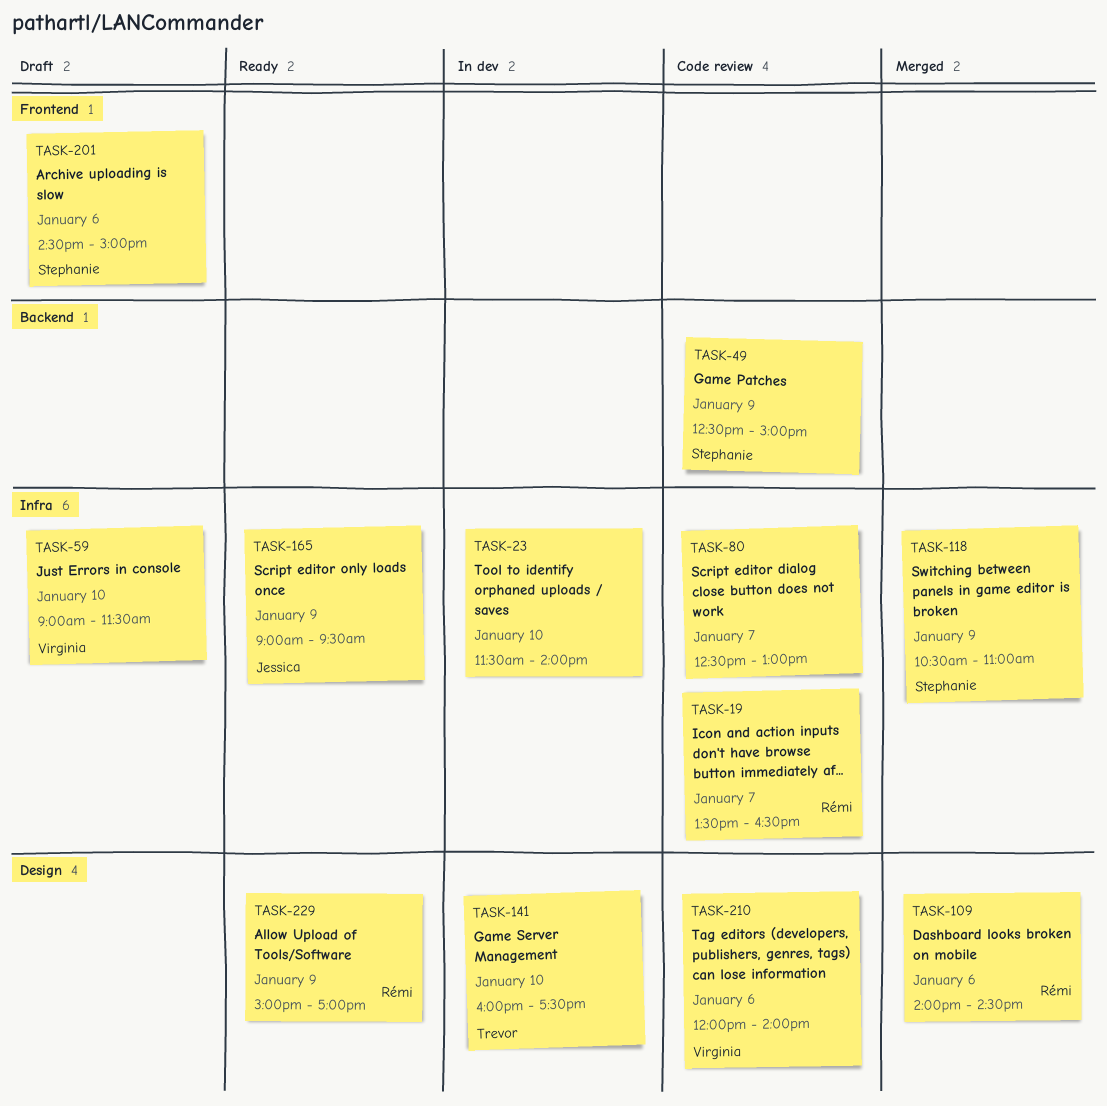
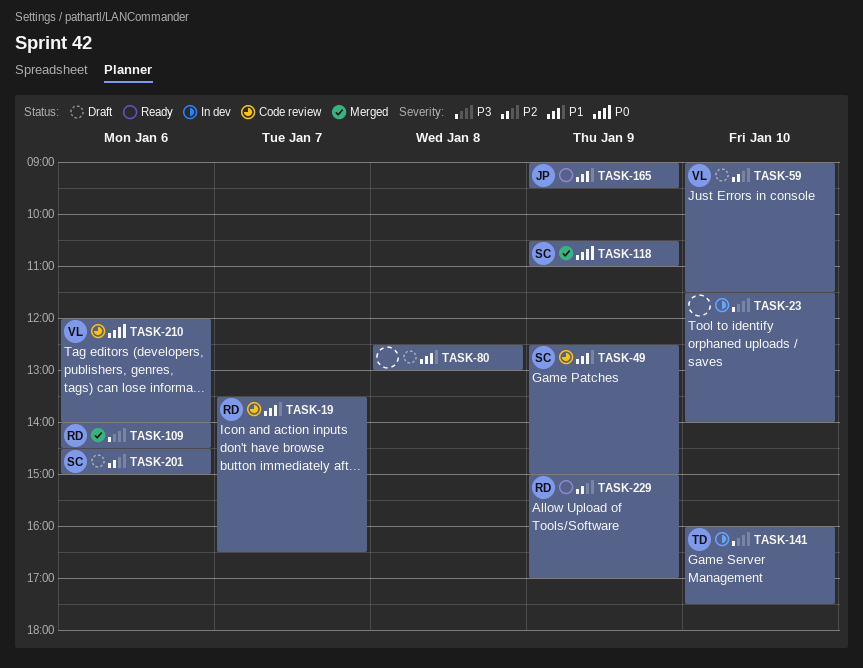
TASK-80, status: Code review -> Draft
TASK-80, day: Jan 7 -> Jan 8

